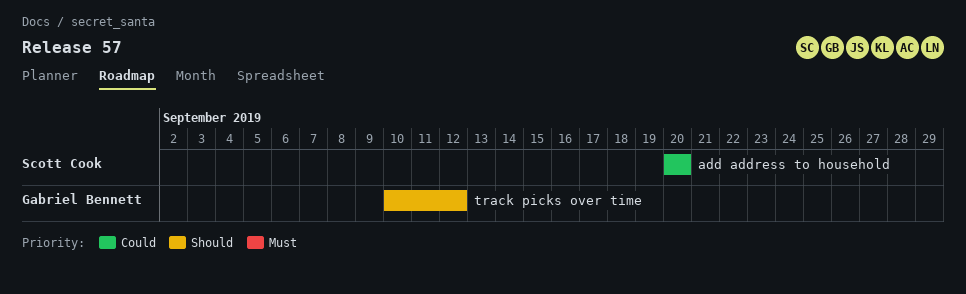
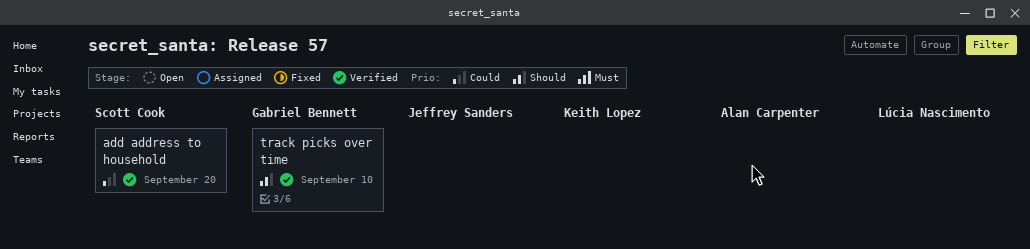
track picks over time, due: Sep 12 -> Sep 10

